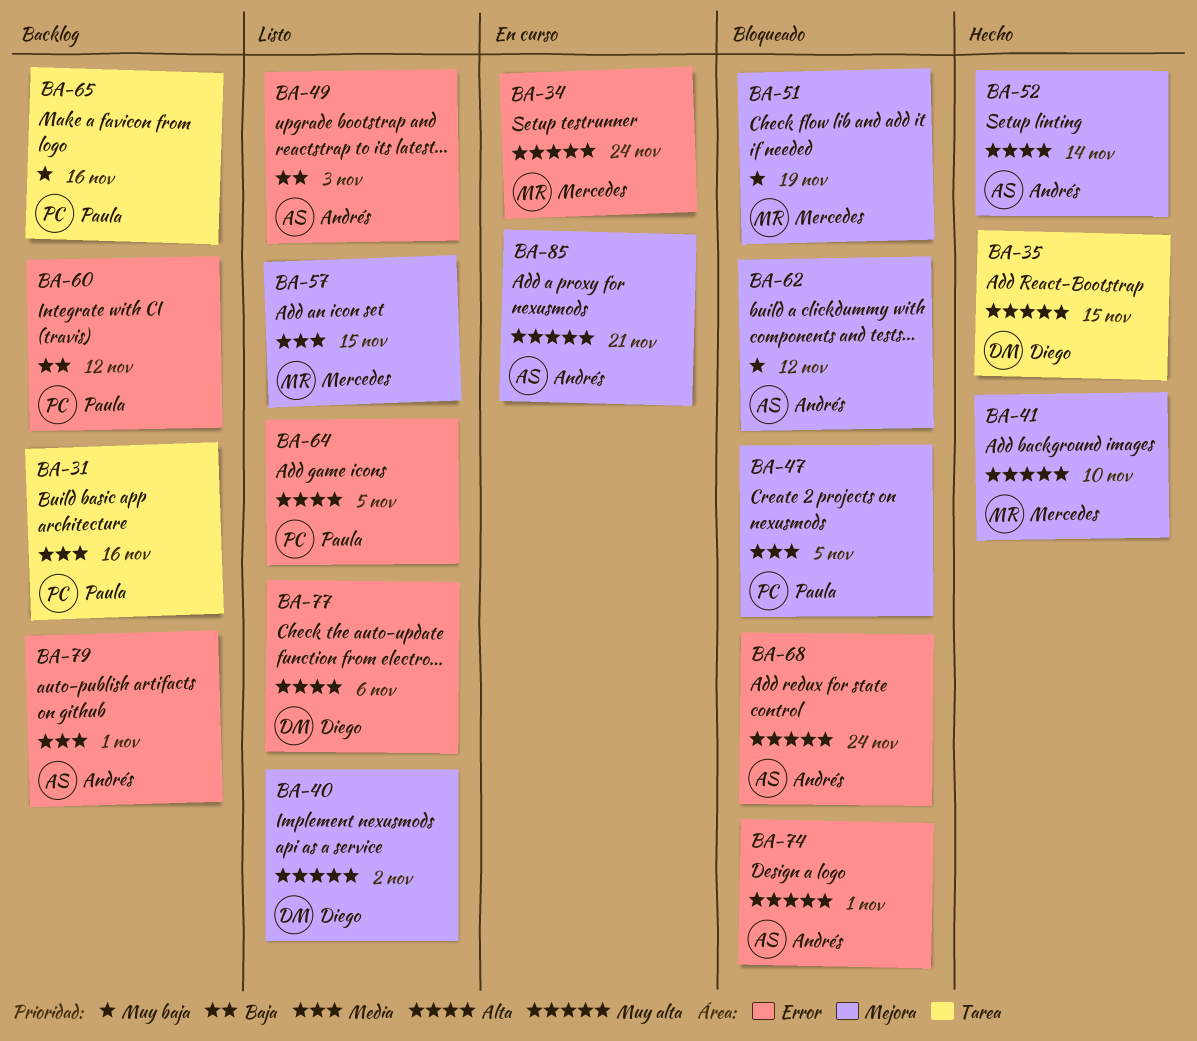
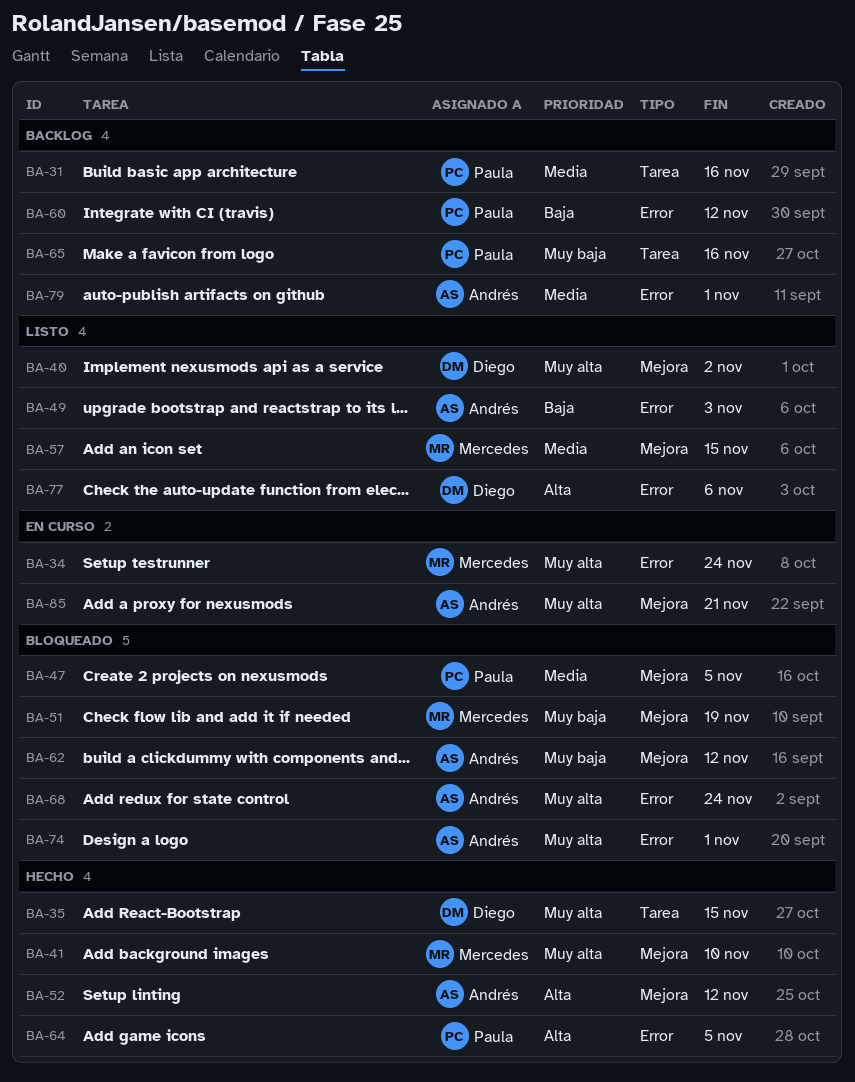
BA-52, due: Nov 14 -> Nov 12
BA-64, status: Listo -> Hecho

